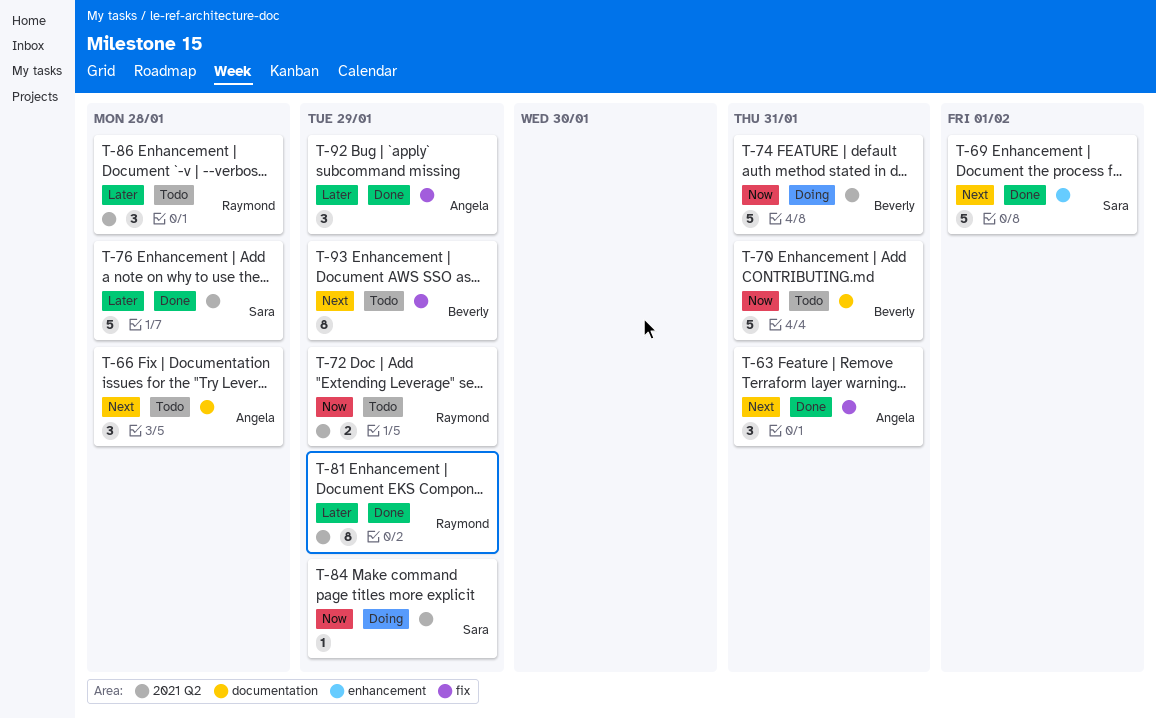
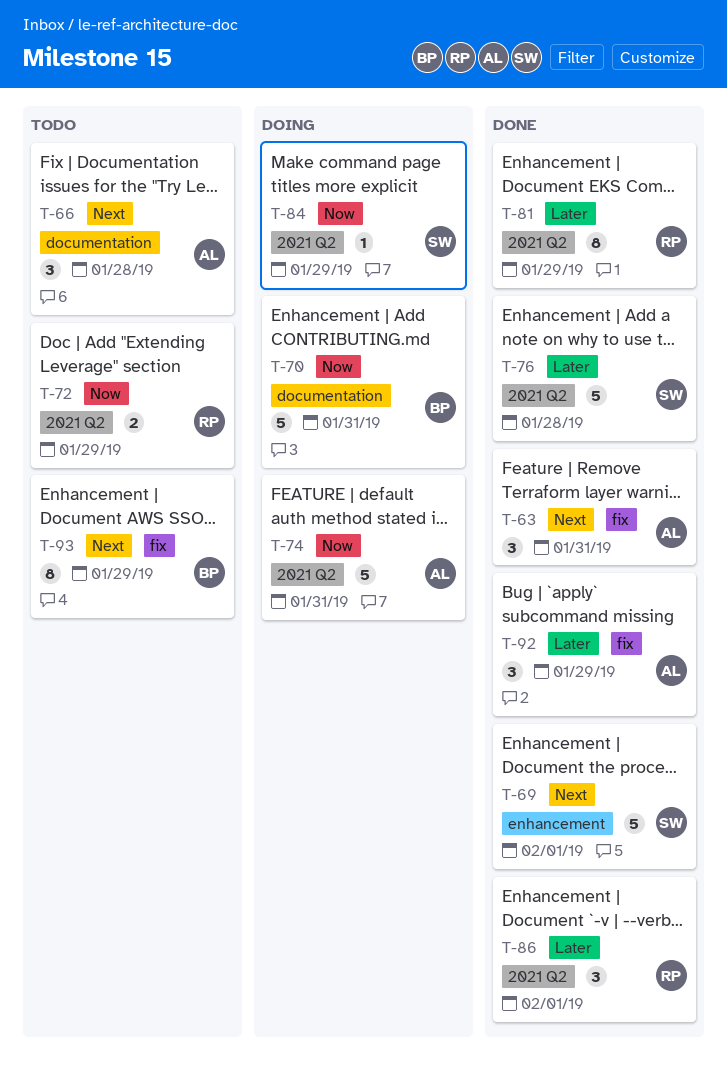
T-70, status: Todo -> Doing
T-74, owner: Beverly -> Angela
T-86, status: Todo -> Done
T-86, due: Jan 28 -> Feb 1

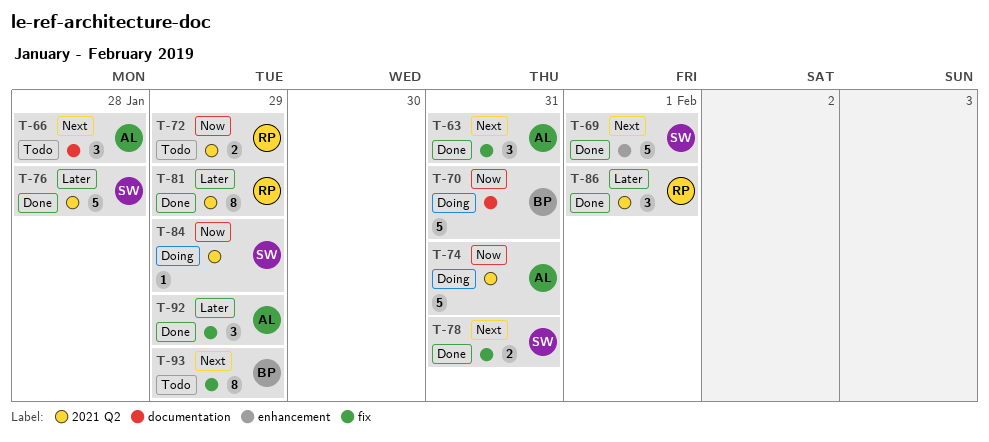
T-78: none -> present

